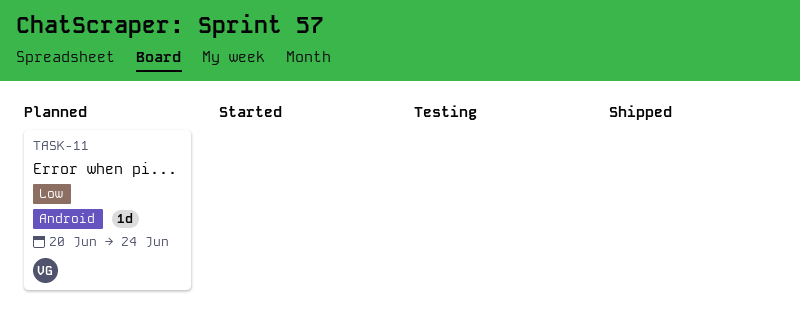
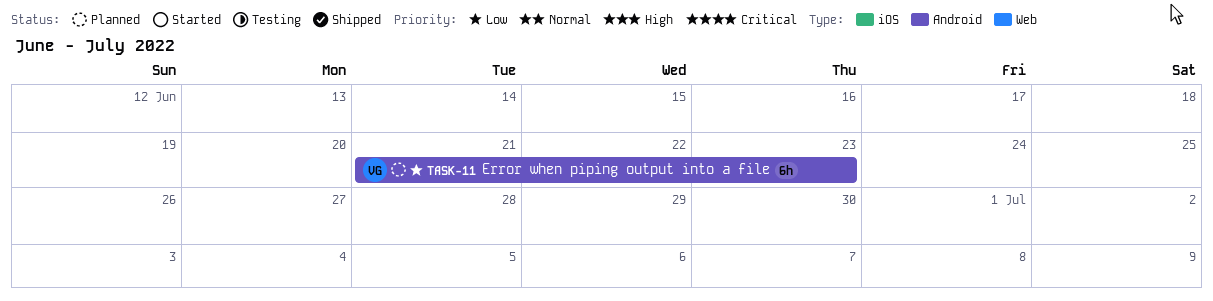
TASK-11, estimate: 1d -> 6h
TASK-11, start: Jun 20 -> Jun 21
TASK-11, due: Jun 24 -> Jun 23

